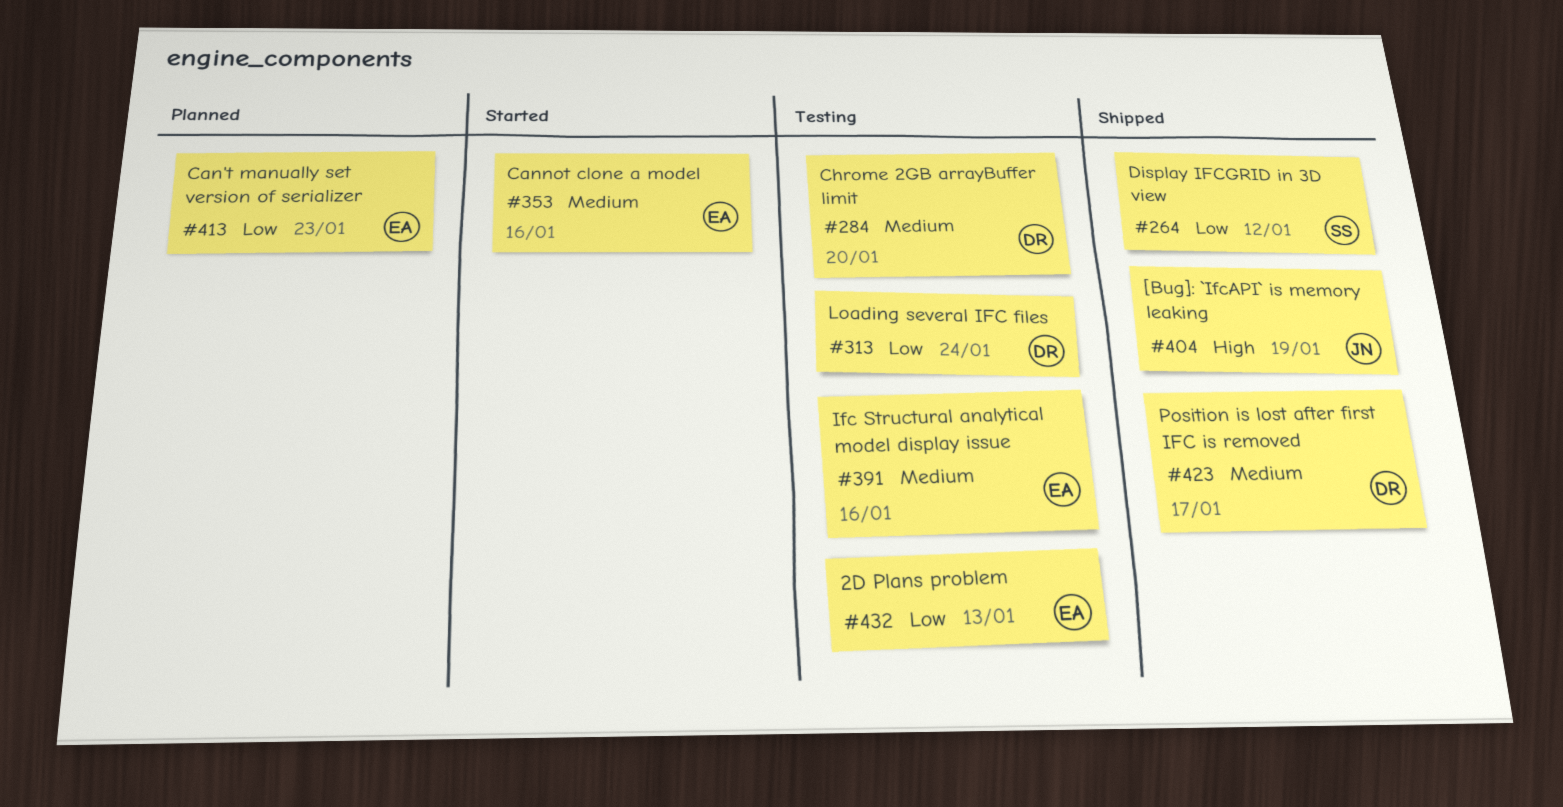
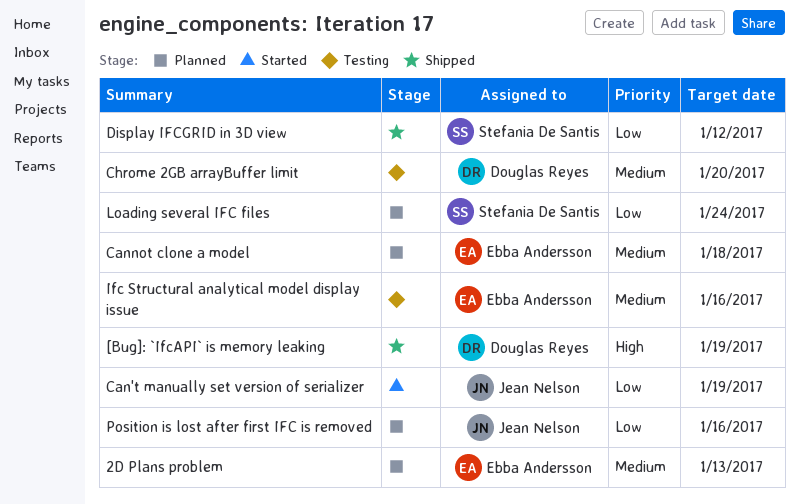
2D Plans problem, status: Testing -> Planned
2D Plans problem, priority: Low -> Medium
[Bug]: `IfcAPI` is memory leaking, owner: Jean Nelson -> Douglas Reyes
Can't manually set version of serializer, status: Planned -> Started
Can't manually set version of serializer, owner: Ebba Andersson -> Jean Nelson
Can't manually set version of serializer, due: Jan 23 -> Jan 19
Cannot clone a model, status: Started -> Planned
Cannot clone a model, due: Jan 16 -> Jan 18
Loading several IFC files, status: Testing -> Planned
Loading several IFC files, owner: Douglas Reyes -> Stefania De Santis
Position is lost after first IFC is removed, status: Shipped -> Planned
Position is lost after first IFC is removed, owner: Douglas Reyes -> Jean Nelson
Position is lost after first IFC is removed, priority: Medium -> Low
Position is lost after first IFC is removed, due: Jan 17 -> Jan 16

